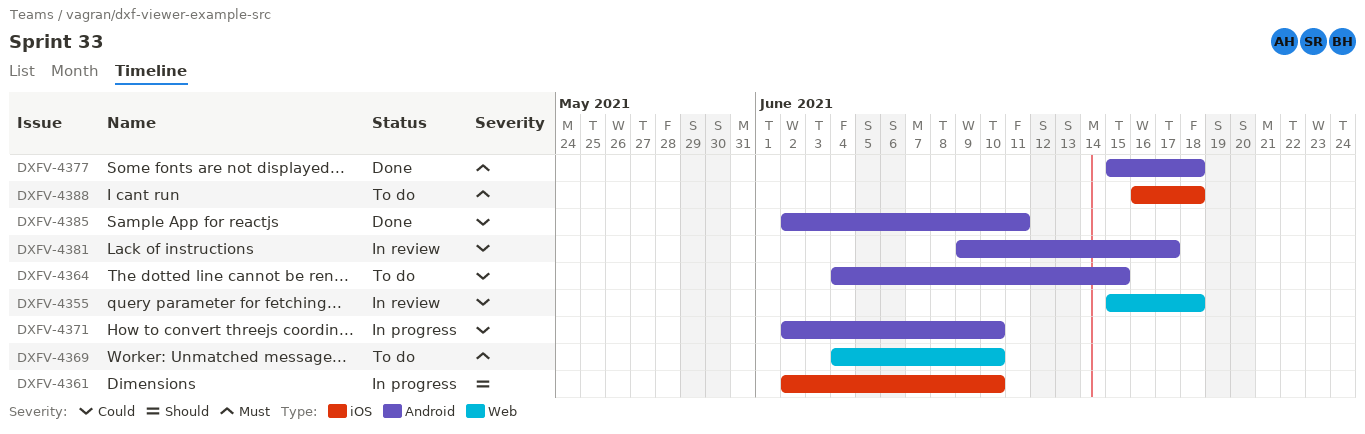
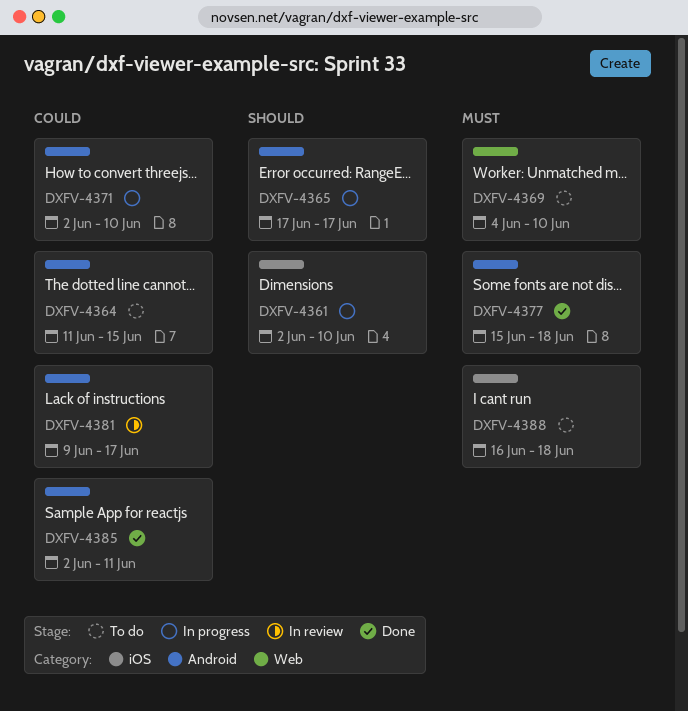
DXFV-4355: present -> none
DXFV-4364, start: Jun 4 -> Jun 11
DXFV-4365: none -> present

